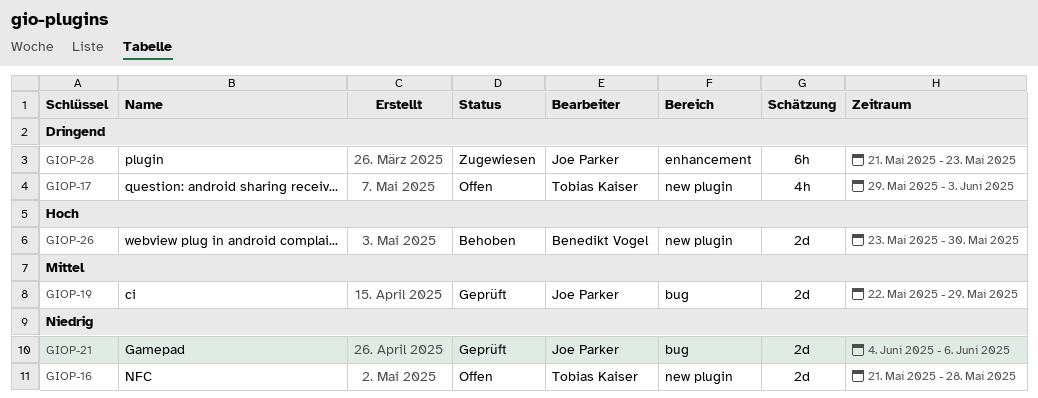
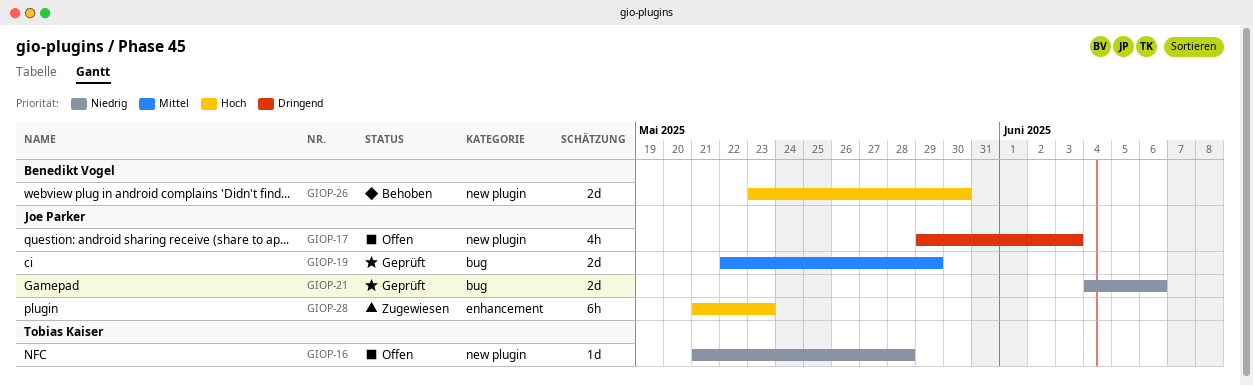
GIOP-16, estimate: 2d -> 1d
GIOP-17, owner: Tobias Kaiser -> Joe Parker
GIOP-28, priority: Dringend -> Hoch

